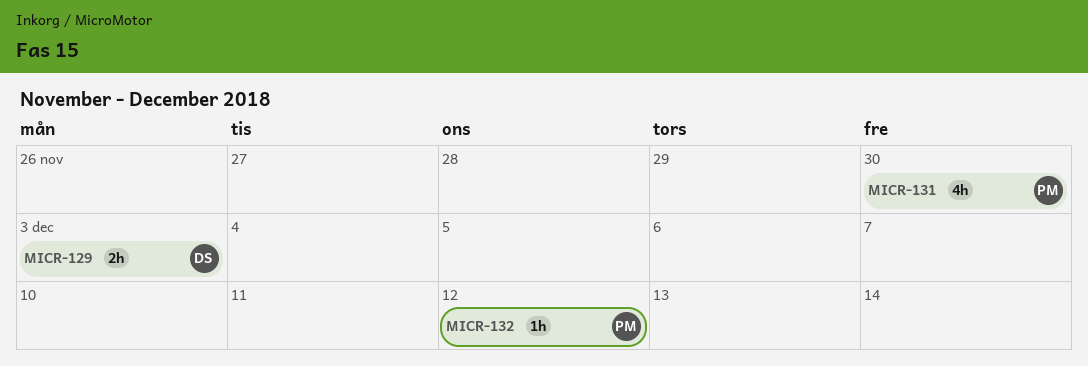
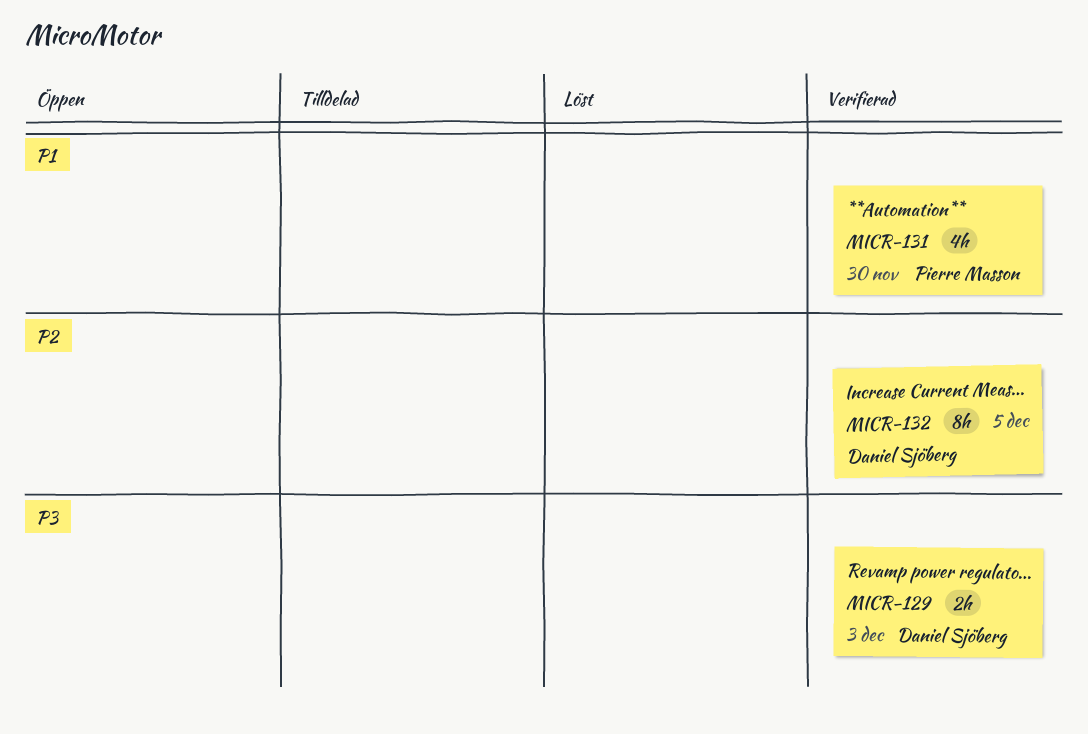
MICR-132, owner: Pierre Masson -> Daniel Sjöberg
MICR-132, estimate: 1h -> 8h
MICR-132, due: Dec 12 -> Dec 5

